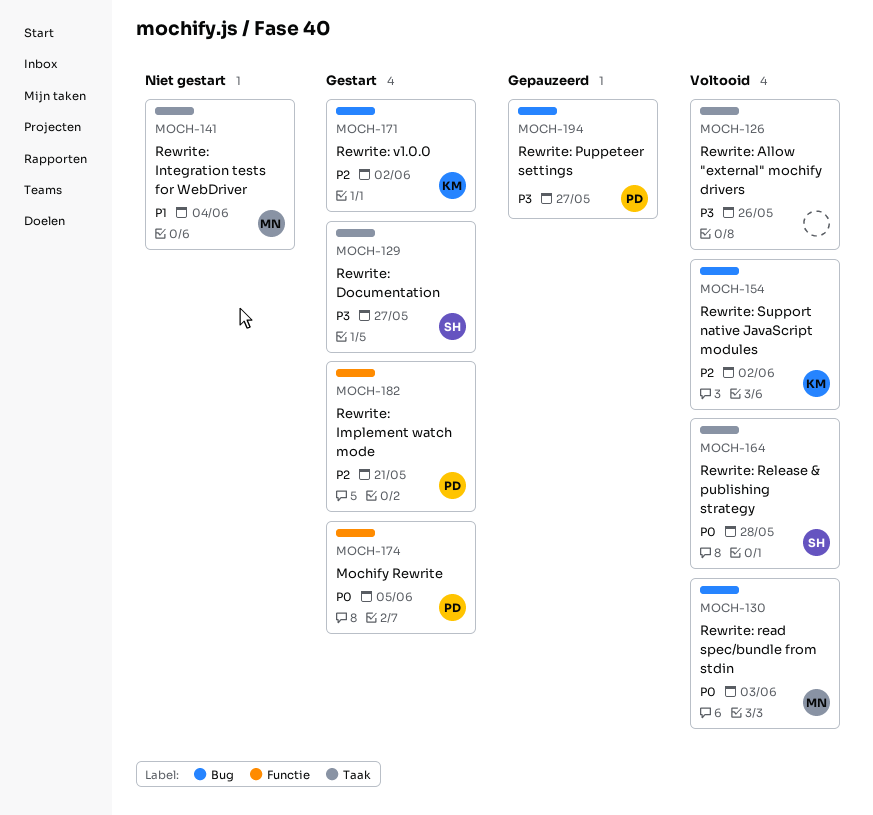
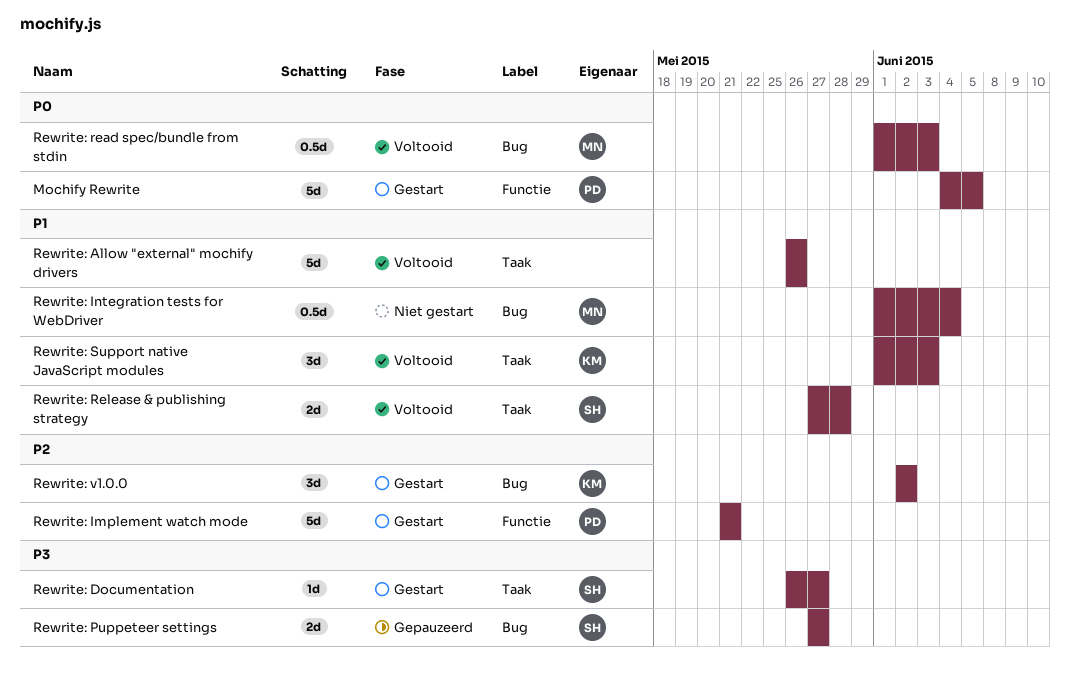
Rewrite: Allow "external" mochify drivers, priority: P3 -> P1
Rewrite: Integration tests for WebDriver, label: Taak -> Bug
Rewrite: Puppeteer settings, owner: PD -> SH
Rewrite: Release & publishing strategy, priority: P0 -> P1
Rewrite: Support native JavaScript modules, priority: P2 -> P1
Rewrite: Support native JavaScript modules, label: Bug -> Taak
Rewrite: Support native JavaScript modules, due: Jun 2 -> Jun 3

